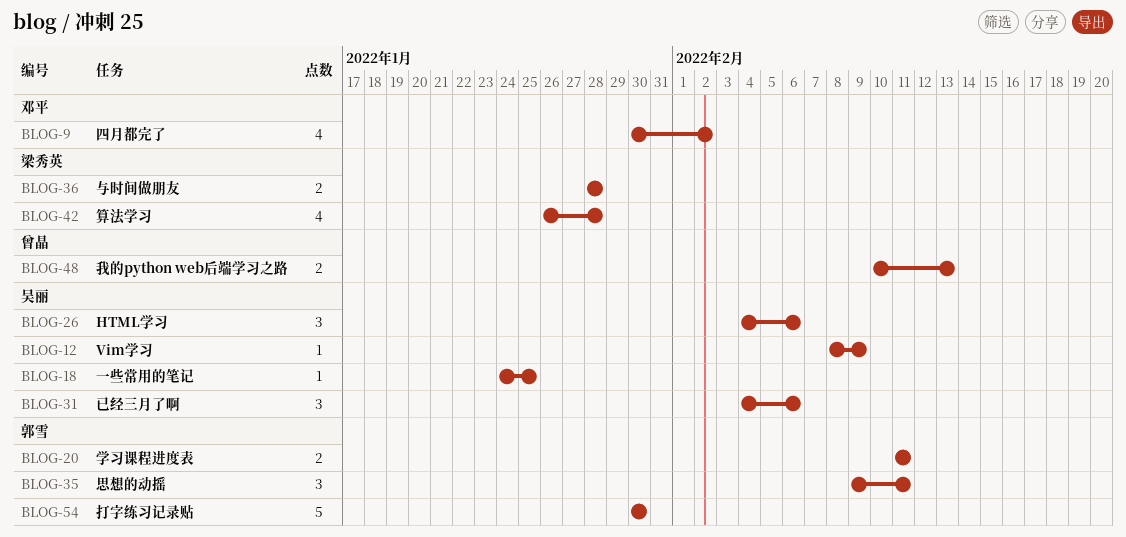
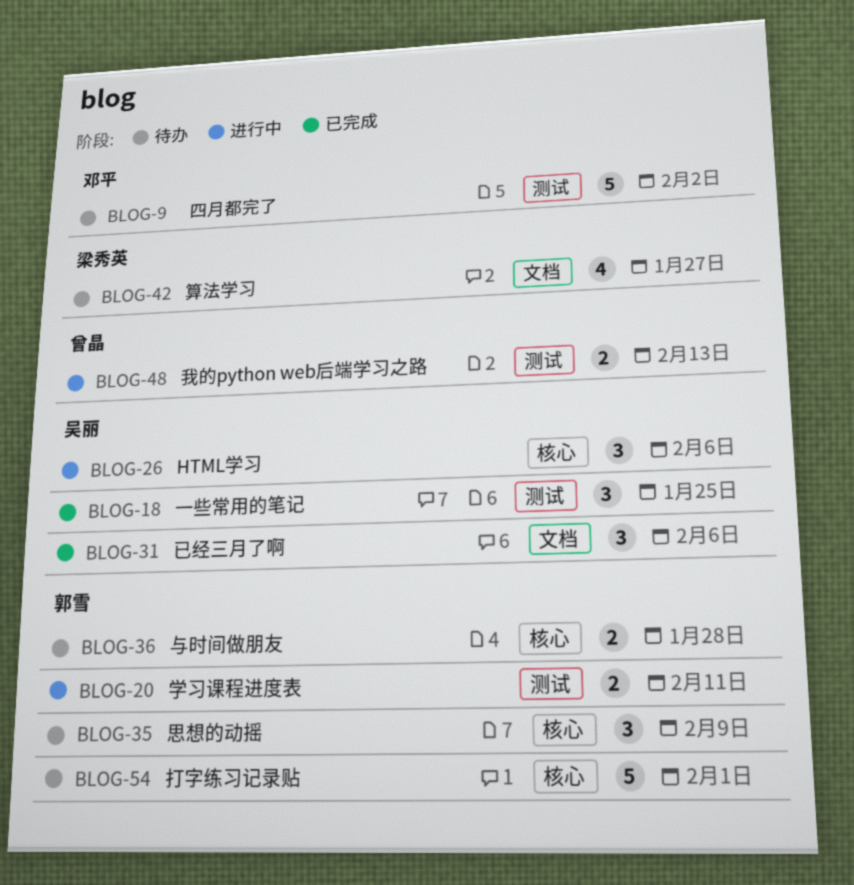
BLOG-9, estimate: 4 -> 5
BLOG-12: present -> none
BLOG-18, estimate: 1 -> 3
BLOG-35, due: Feb 11 -> Feb 9
BLOG-36, owner: 梁秀英 -> 郭雪
BLOG-42, due: Jan 28 -> Jan 27
BLOG-54, due: Jan 30 -> Feb 1

